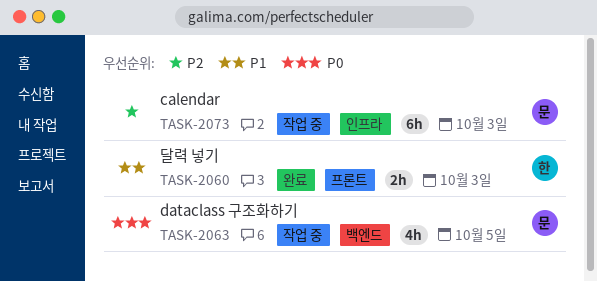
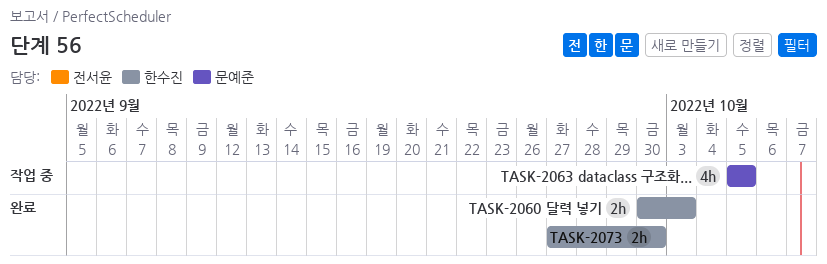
TASK-2073, status: 작업 중 -> 완료
TASK-2073, owner: 문예준 -> 한수진
TASK-2073, estimate: 6h -> 2h
TASK-2073, due: Oct 3 -> Sep 30

